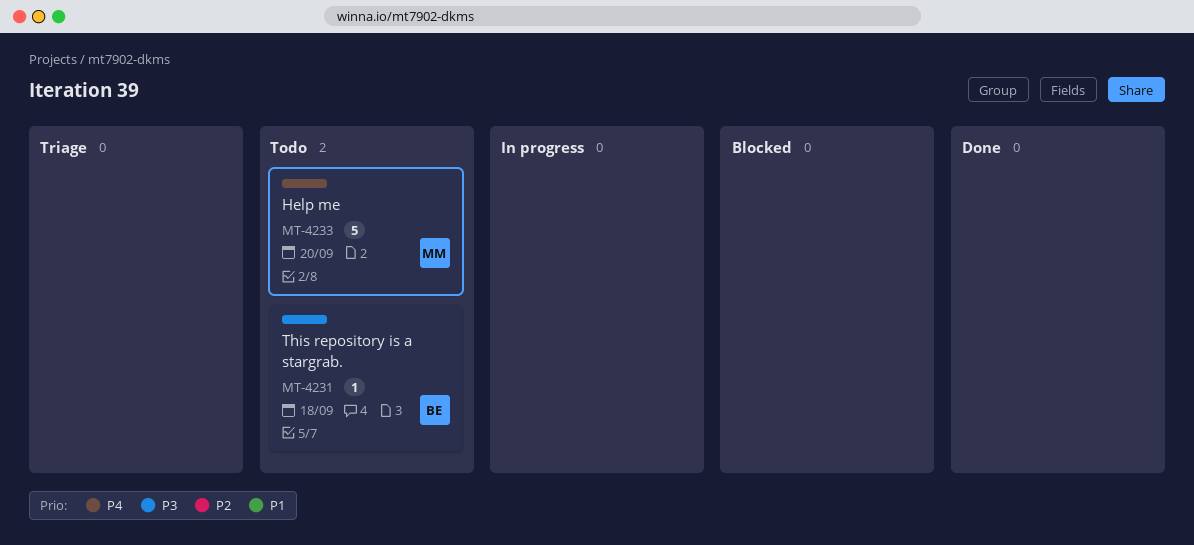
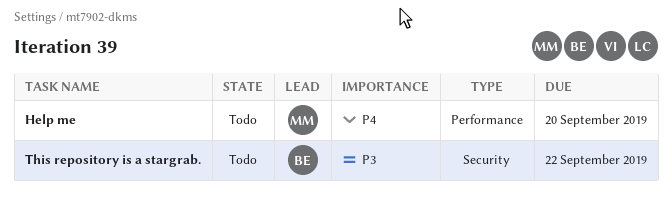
This repository is a stargrab., due: Sep 18 -> Sep 22

